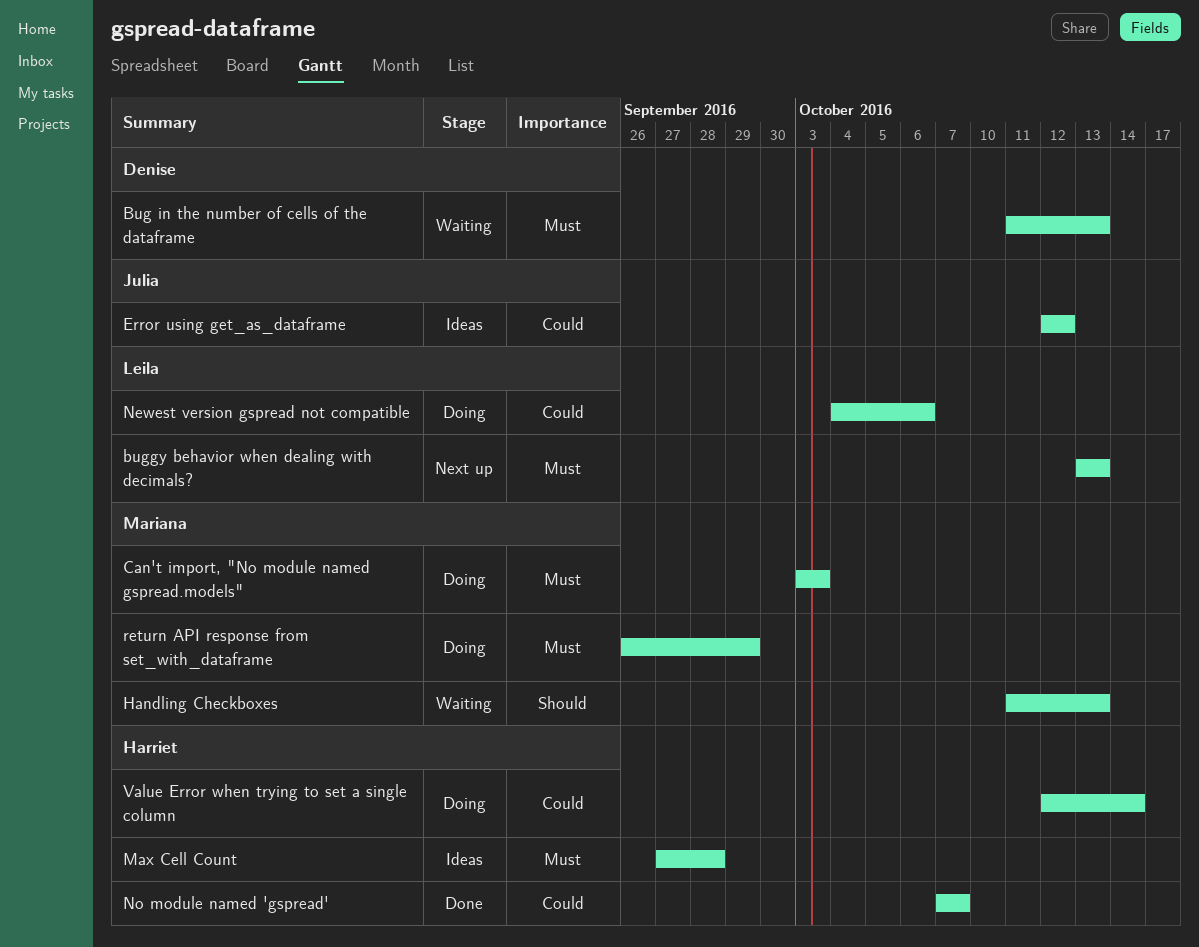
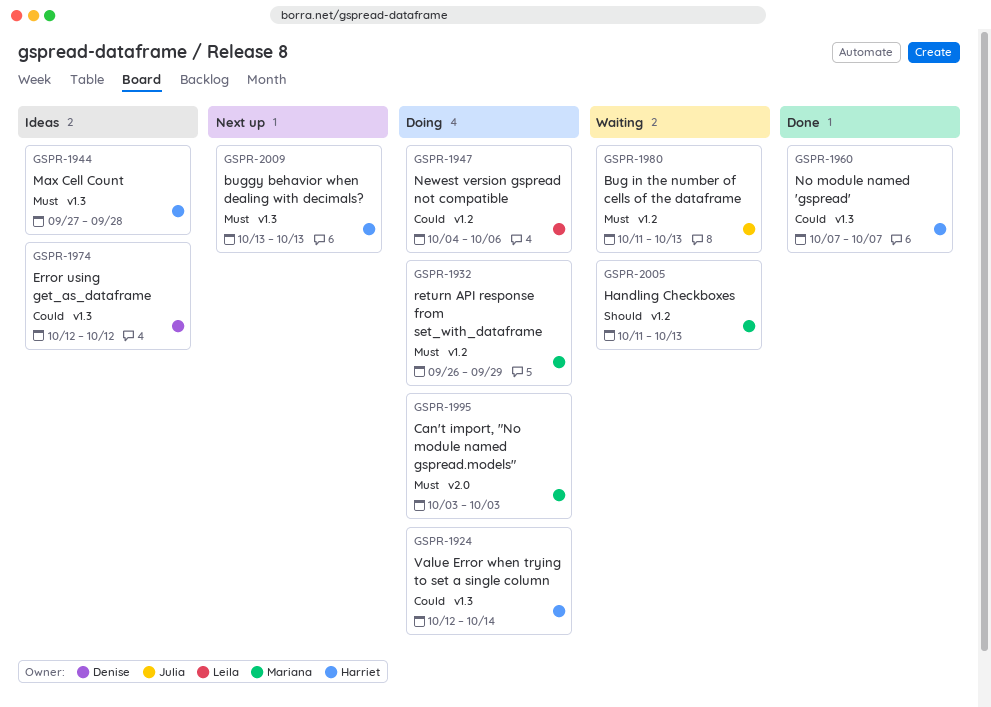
Bug in the number of cells of the dataframe, owner: Denise -> Julia
buggy behavior when dealing with decimals?, owner: Leila -> Harriet
Error using get_as_dataframe, owner: Julia -> Denise

